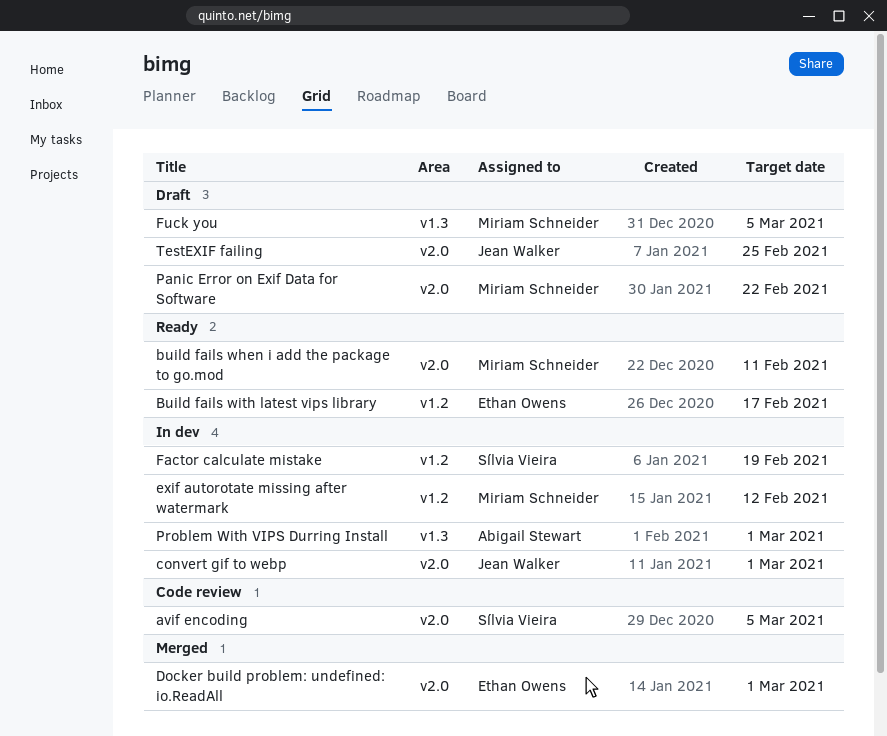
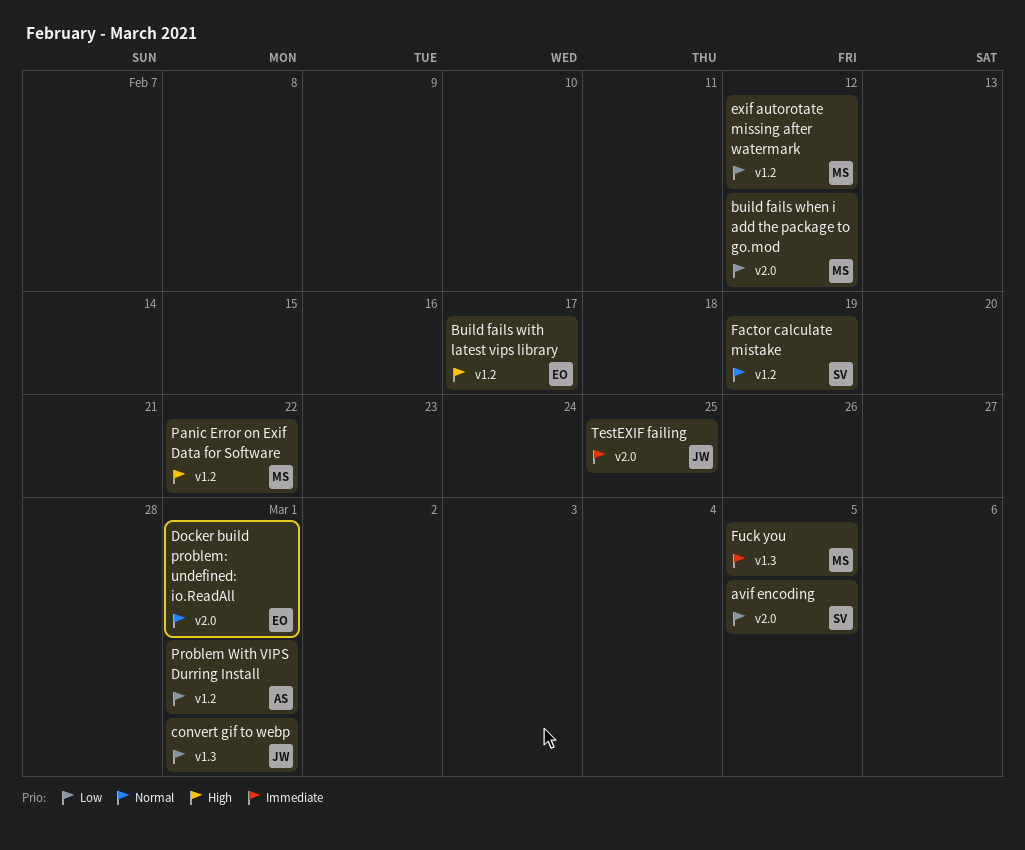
build fails when i add the package to go.mod, due: Feb 11 -> Feb 12
convert gif to webp, label: v2.0 -> v1.3
Panic Error on Exif Data for Software, label: v2.0 -> v1.2
Problem With VIPS Durring Install, label: v1.3 -> v1.2

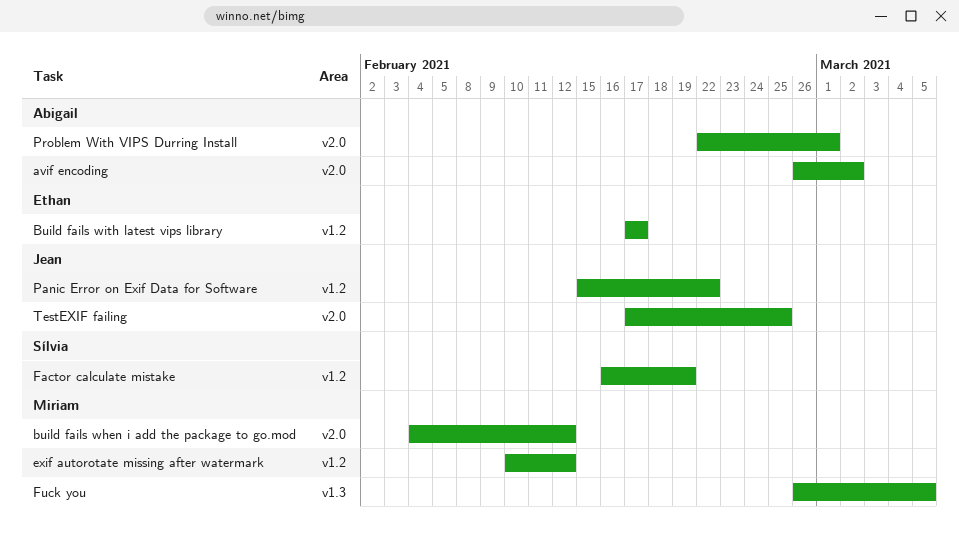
avif encoding, owner: Sílvia -> Abigail
avif encoding, due: Mar 5 -> Mar 2
convert gif to webp: present -> none
Docker build problem: undefined: io.ReadAll: present -> none
Panic Error on Exif Data for Software, owner: Miriam -> Jean
Problem With VIPS Durring Install, label: v1.2 -> v2.0

